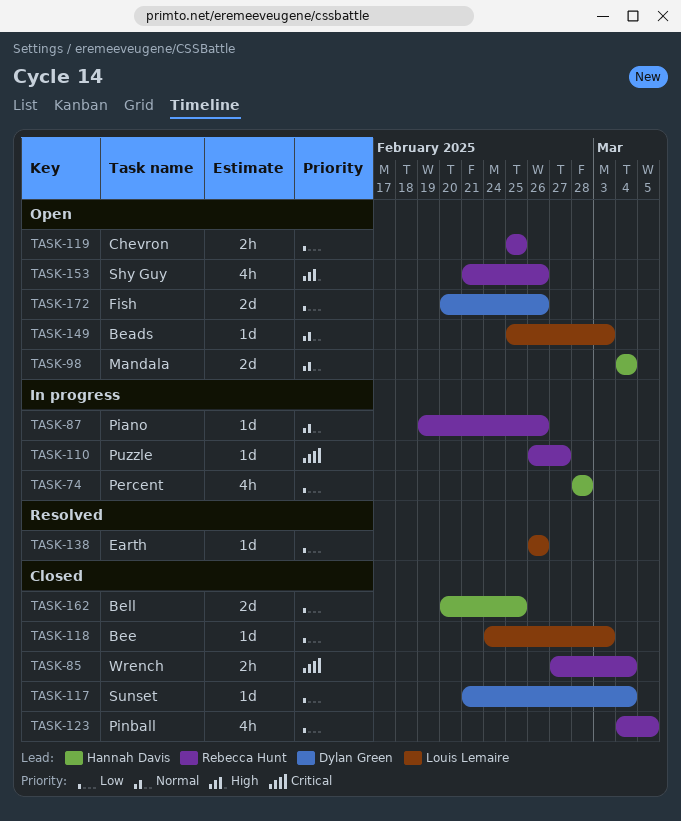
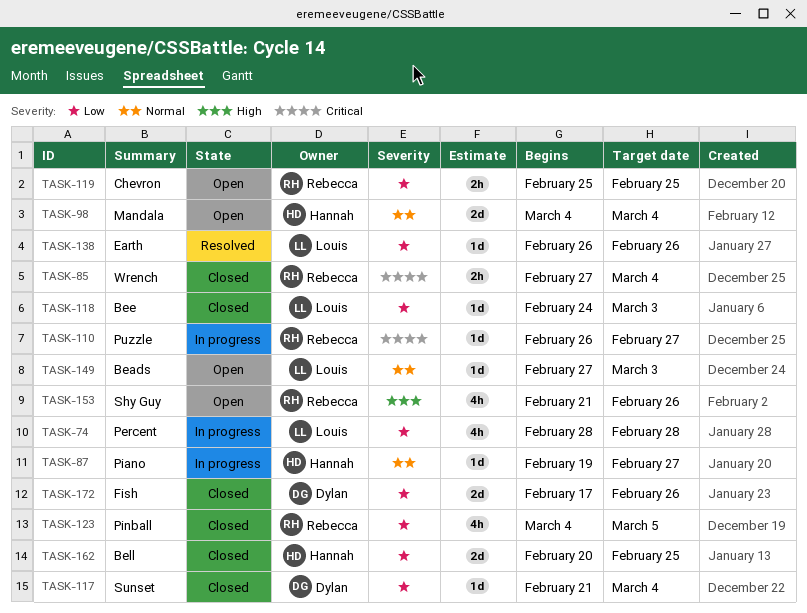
TASK-74, owner: Hannah Davis -> Louis Lemaire
TASK-87, owner: Rebecca Hunt -> Hannah Davis
TASK-87, due: Feb 26 -> Feb 27
TASK-149, start: Feb 25 -> Feb 27
TASK-172, status: Open -> Closed
TASK-172, start: Feb 20 -> Feb 17

